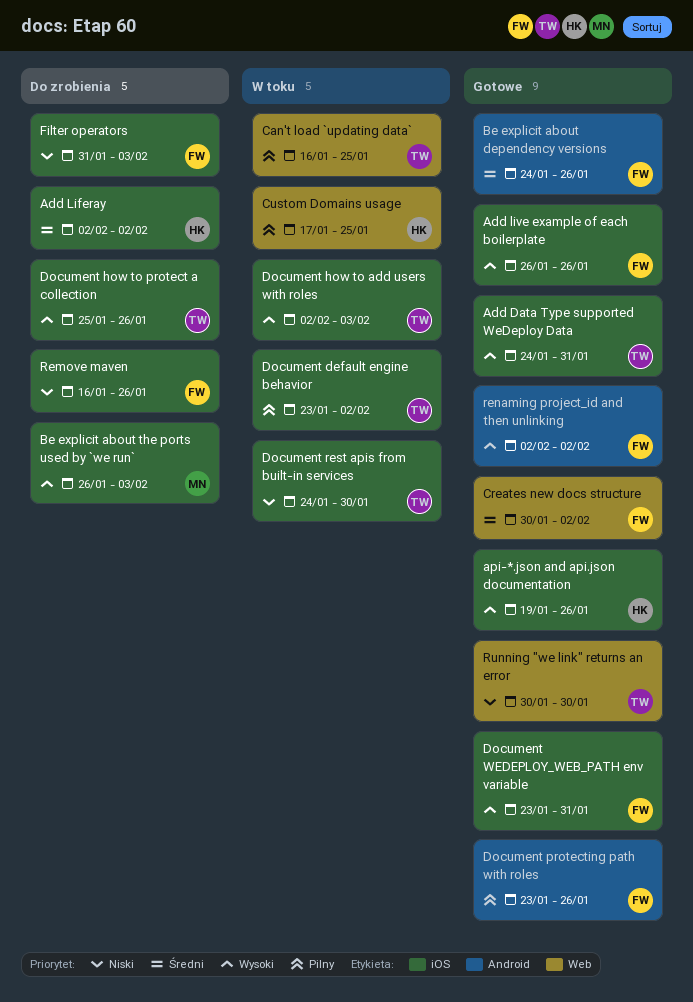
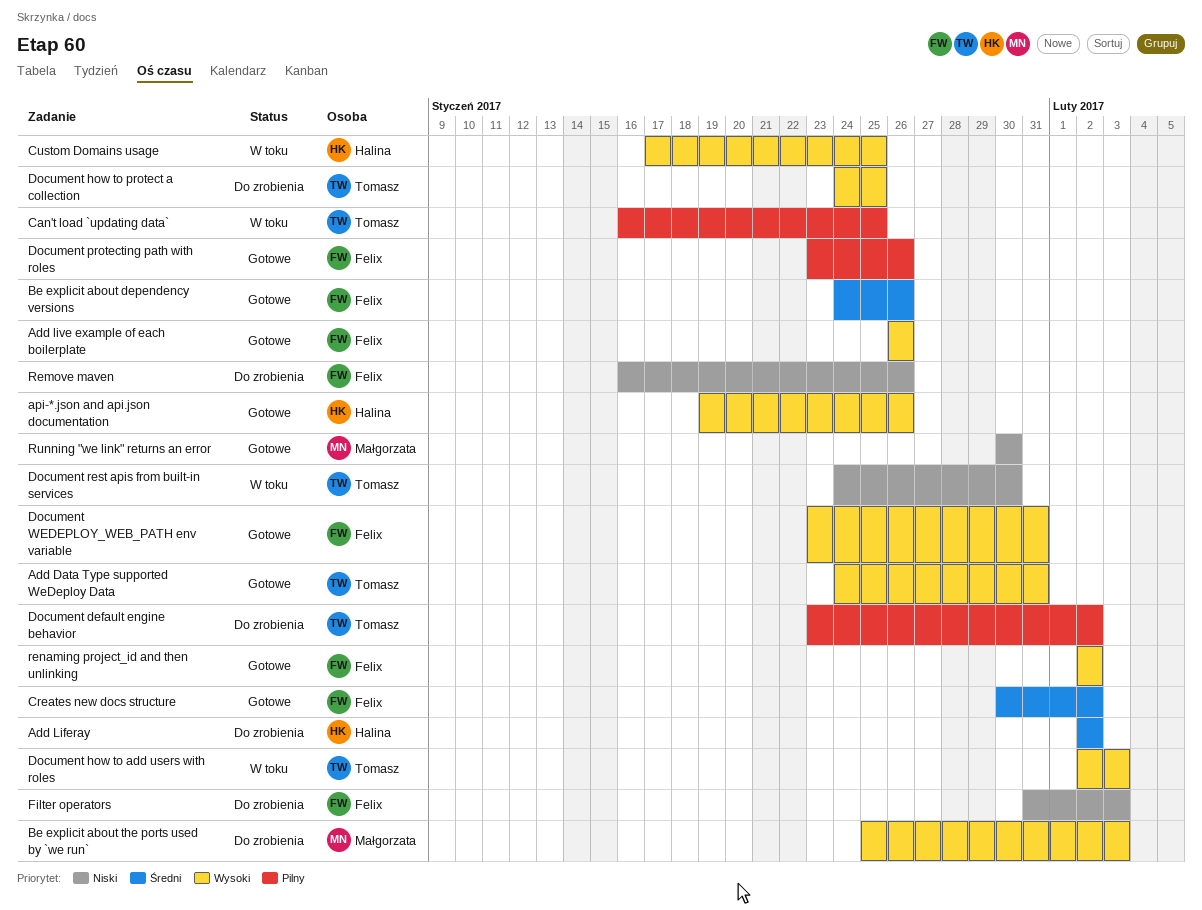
Be explicit about the ports used by `we run`, start: Jan 26 -> Jan 25
Custom Domains usage, priority: Pilny -> Wysoki
Document default engine behavior, status: W toku -> Do zrobienia
Document how to protect a collection, start: Jan 25 -> Jan 24
Document how to protect a collection, due: Jan 26 -> Jan 25
Running "we link" returns an error, owner: Tomasz -> Małgorzata

